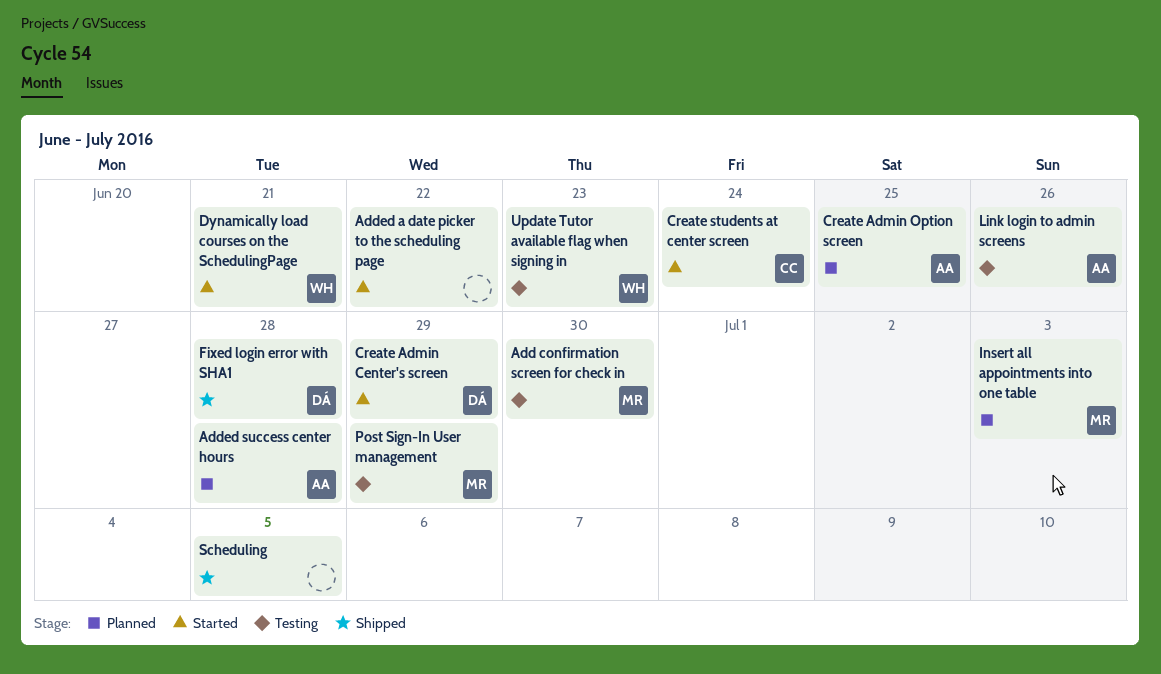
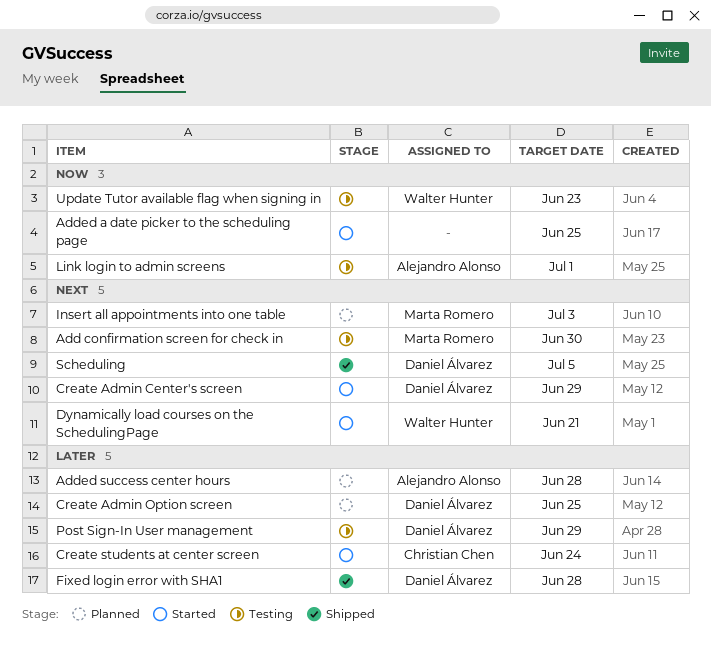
Added a date picker to the scheduling page, due: Jun 22 -> Jun 25
Create Admin Option screen, owner: Alejandro Alonso -> Daniel Álvarez
Link login to admin screens, due: Jun 26 -> Jul 1
Post Sign-In User management, owner: Marta Romero -> Daniel Álvarez
Scheduling, owner: none -> Daniel Álvarez

